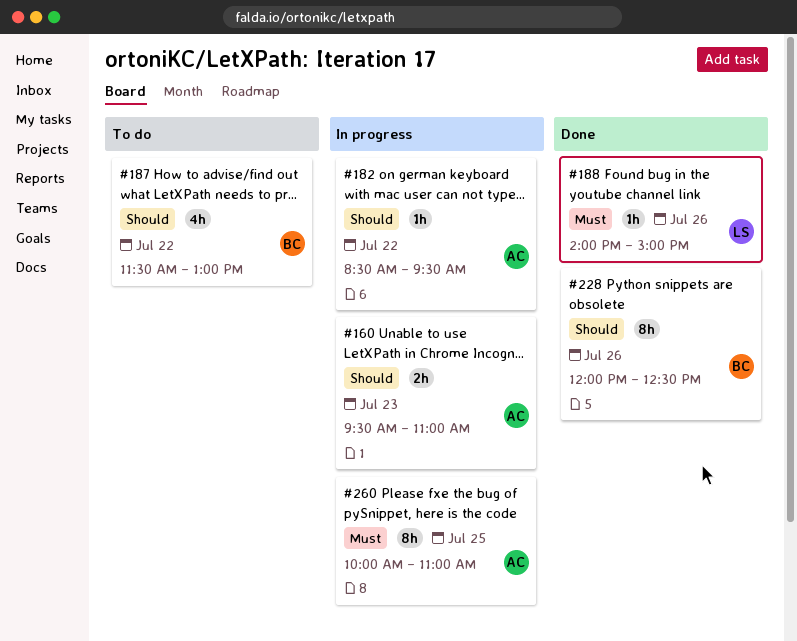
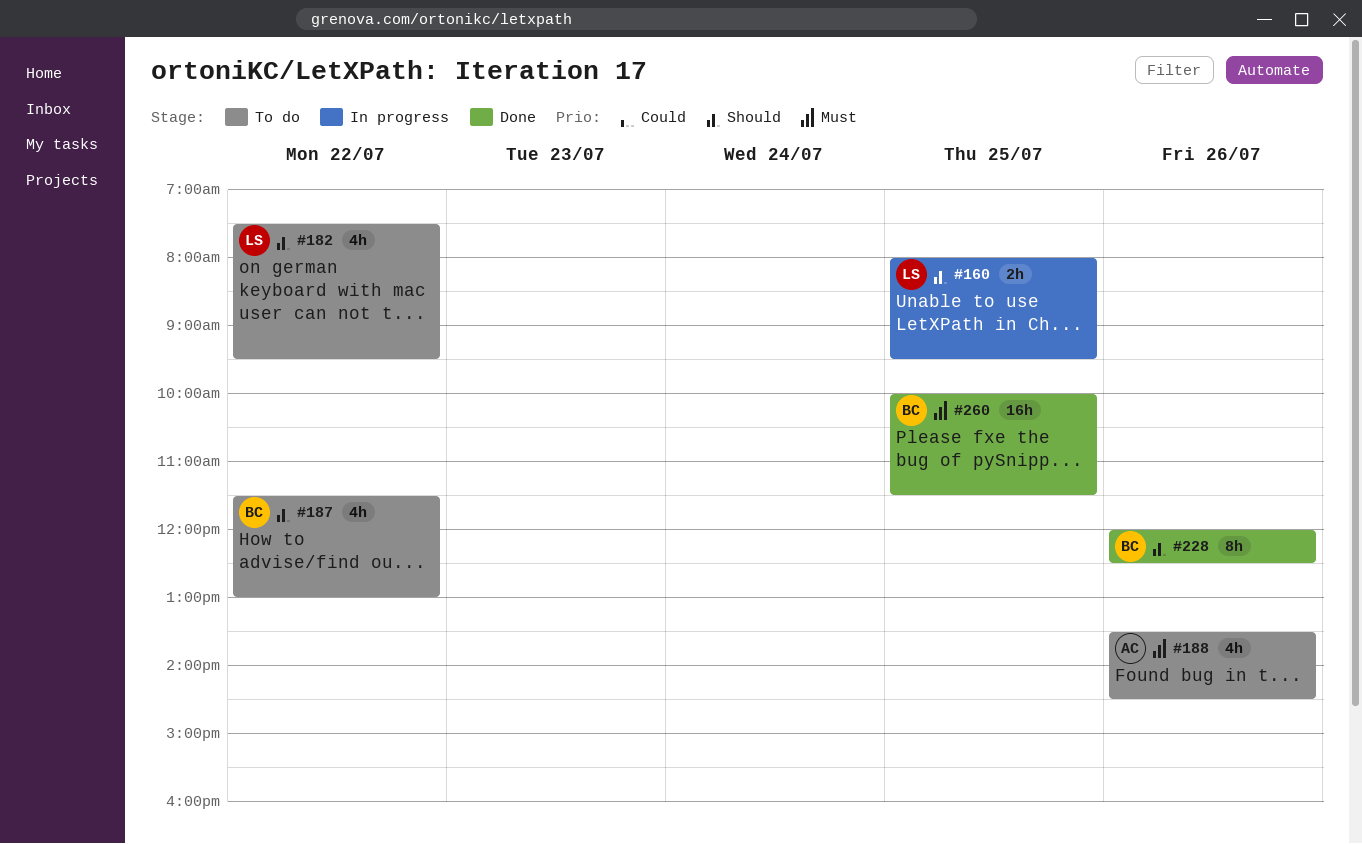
#160, owner: AC -> LS
#160, day: Jul 23 -> Jul 25
#160, begins: 09:30 -> 08:00
#160, ends: 11:00 -> 09:30
#182, status: In progress -> To do
#182, owner: AC -> LS
#182, estimate: 1h -> 4h
#182, begins: 08:30 -> 07:30
#188, status: Done -> To do
#188, owner: LS -> AC
#188, estimate: 1h -> 4h
#188, begins: 14:00 -> 13:30
#188, ends: 15:00 -> 14:30
#260, status: In progress -> Done
#260, owner: AC -> BC
#260, estimate: 8h -> 16h
#260, ends: 11:00 -> 11:30

